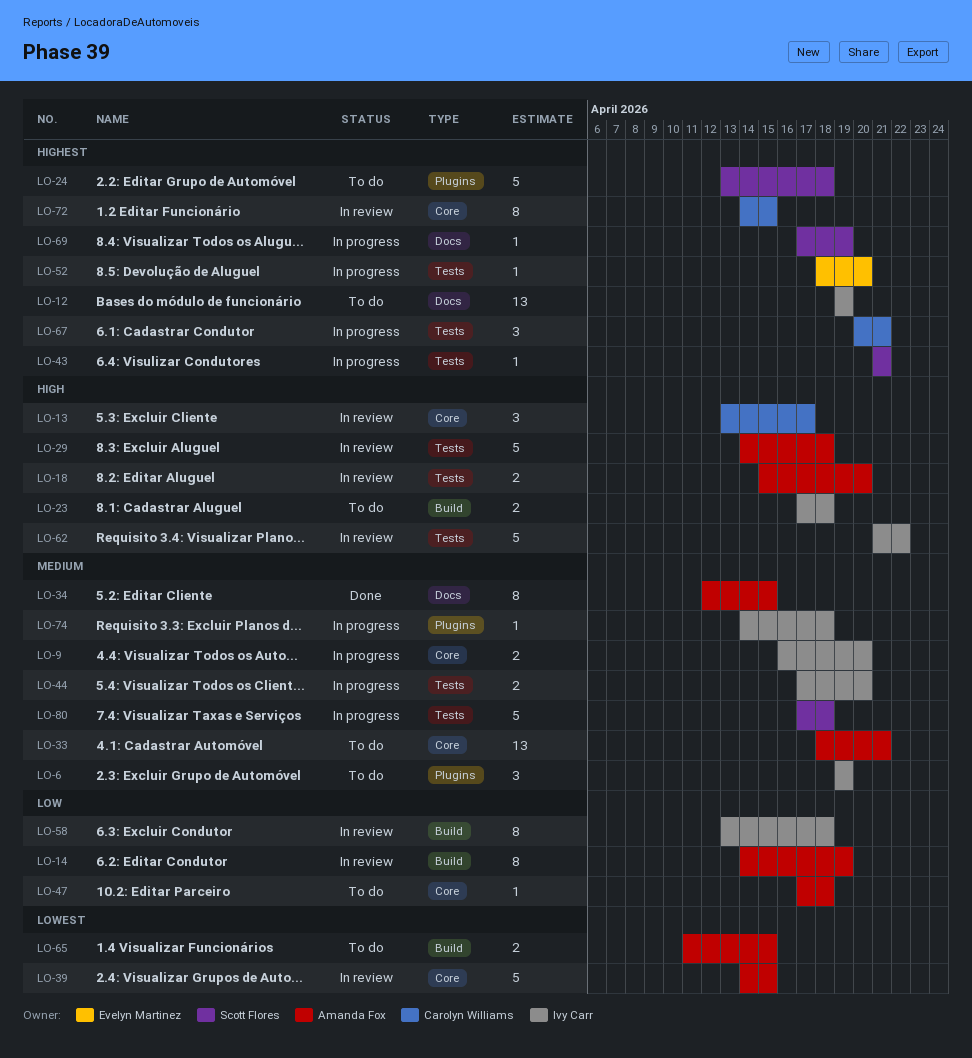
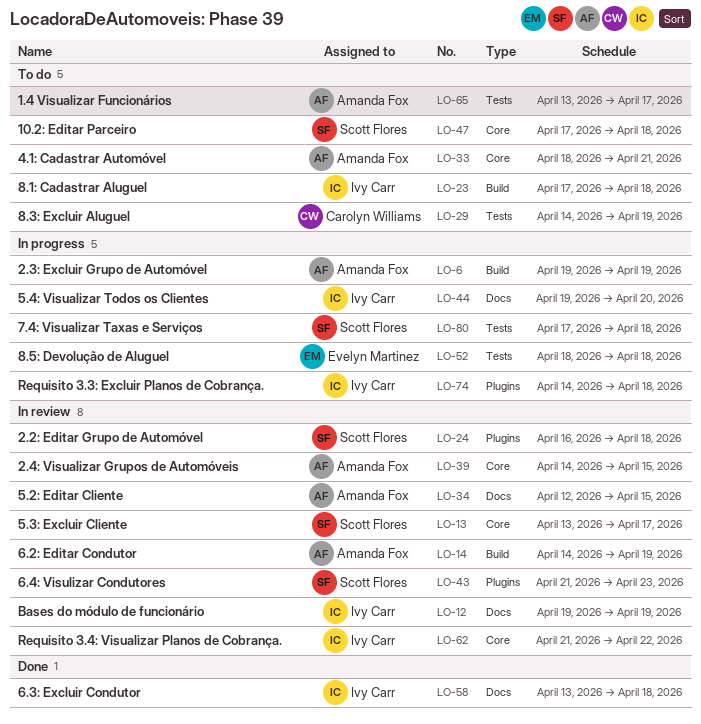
LO-6, status: To do -> In progress
LO-6, owner: Ivy Carr -> Amanda Fox
LO-6, label: Plugins -> Build
LO-9: present -> none
LO-12, status: To do -> In review
LO-13, owner: Carolyn Williams -> Scott Flores
LO-18: present -> none
LO-24, status: To do -> In review
LO-24, start: Apr 13 -> Apr 16
LO-29, status: In review -> To do
LO-29, owner: Amanda Fox -> Carolyn Williams
LO-29, due: Apr 18 -> Apr 19
LO-34, status: Done -> In review
LO-43, status: In progress -> In review
LO-43, label: Tests -> Plugins
LO-43, due: Apr 21 -> Apr 23
LO-44, label: Tests -> Docs
LO-44, start: Apr 17 -> Apr 19
LO-47, owner: Amanda Fox -> Scott Flores
LO-52, due: Apr 20 -> Apr 18
LO-58, status: In review -> Done
LO-58, label: Build -> Docs
LO-62, label: Tests -> Core
LO-65, label: Build -> Tests
LO-65, start: Apr 11 -> Apr 13
LO-65, due: Apr 15 -> Apr 17
LO-67: present -> none
LO-69: present -> none
LO-72: present -> none

